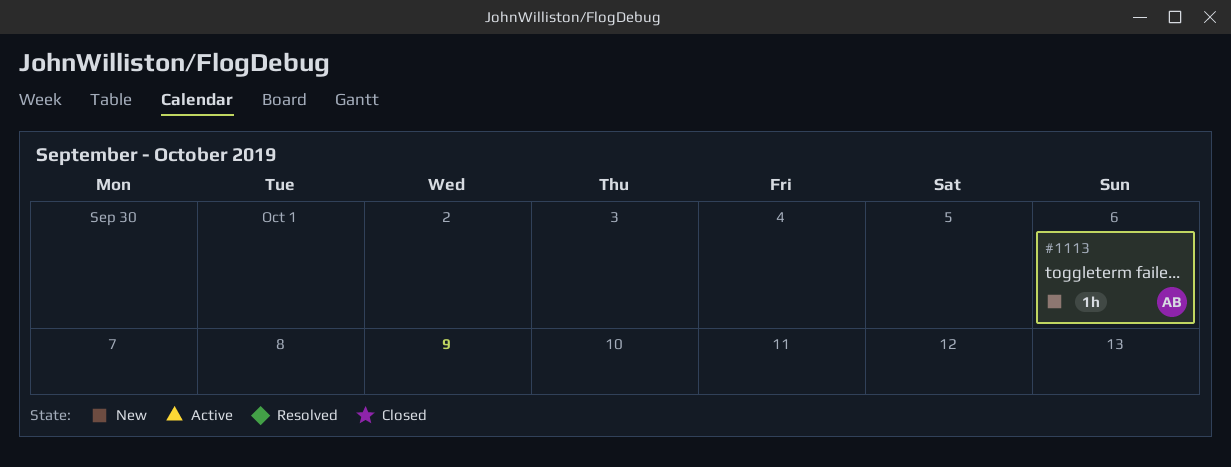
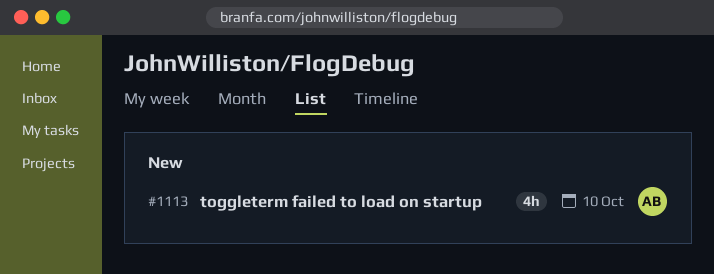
#1113, estimate: 1h -> 4h
#1113, due: Oct 6 -> Oct 10

